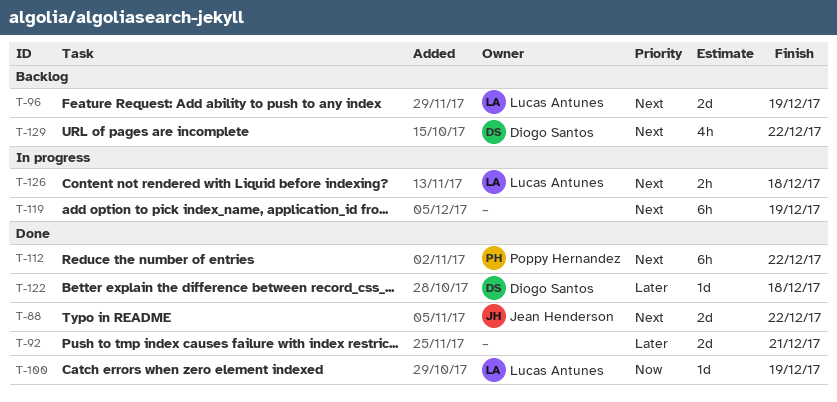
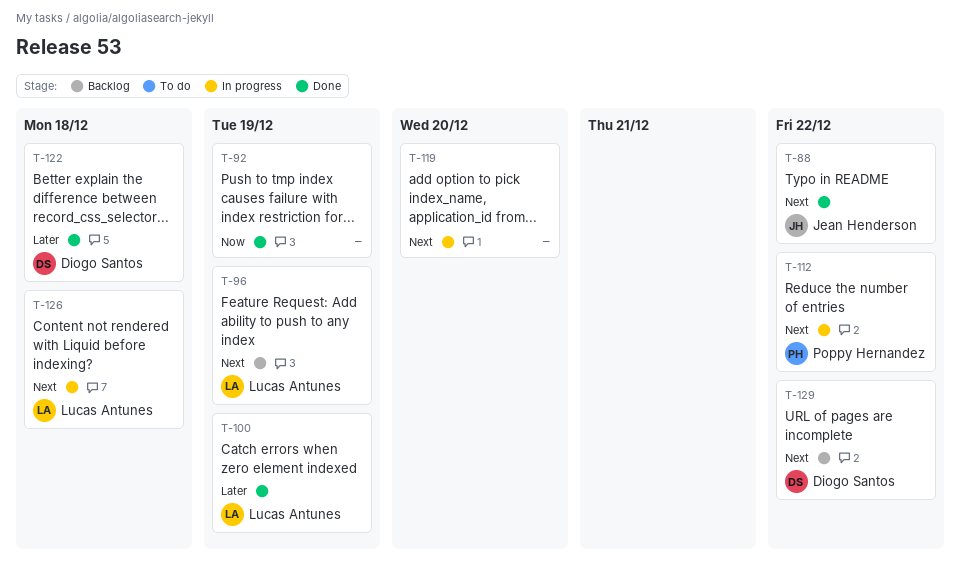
T-92, priority: Later -> Now
T-92, due: Dec 21 -> Dec 19
T-100, priority: Now -> Later
T-112, status: Done -> In progress
T-119, due: Dec 19 -> Dec 20

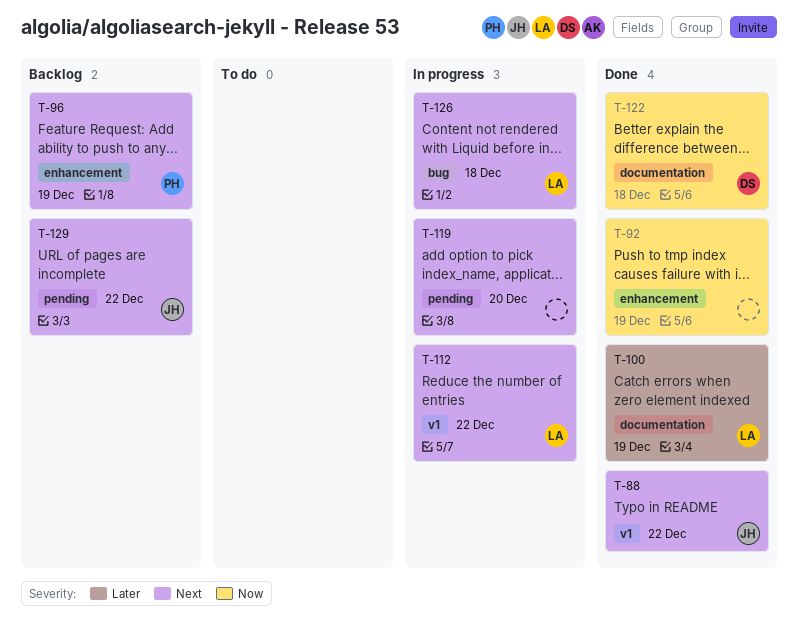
T-96, owner: Lucas Antunes -> Poppy Hernandez
T-112, owner: Poppy Hernandez -> Lucas Antunes
T-122, priority: Later -> Now
T-129, owner: Diogo Santos -> Jean Henderson

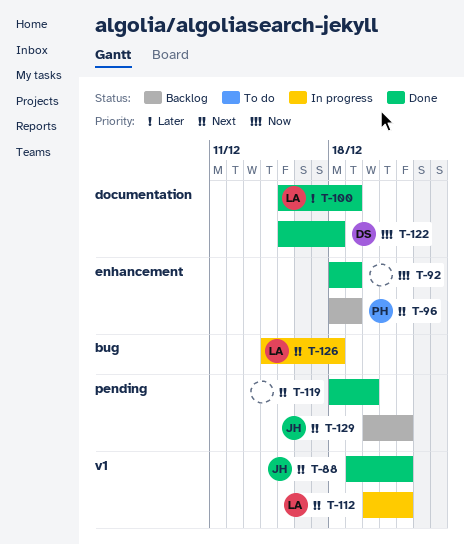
T-119, status: In progress -> Done

